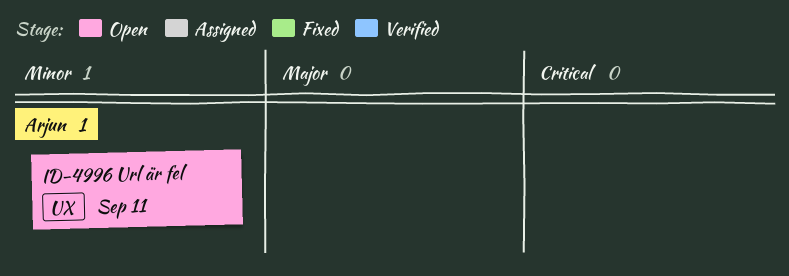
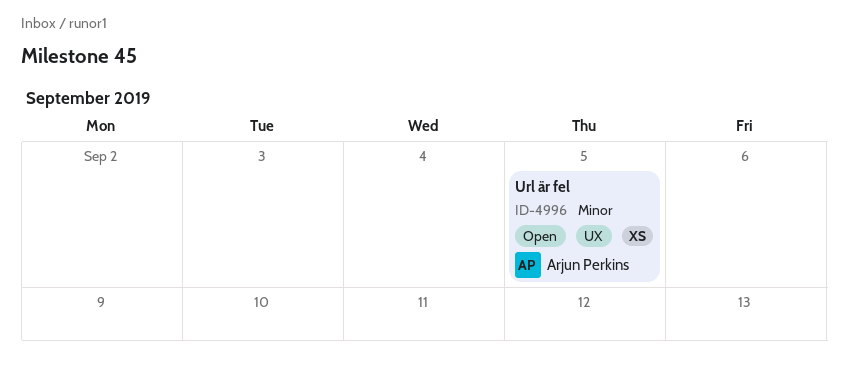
ID-4996, due: Sep 11 -> Sep 5

